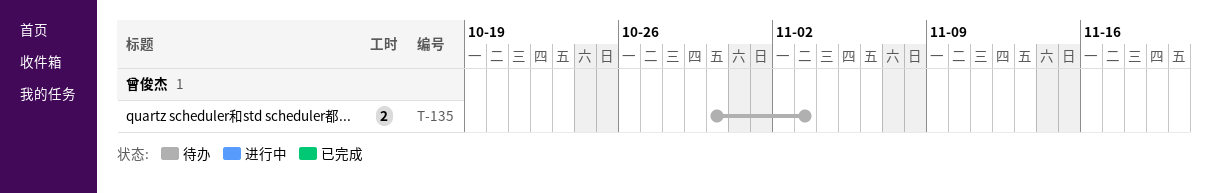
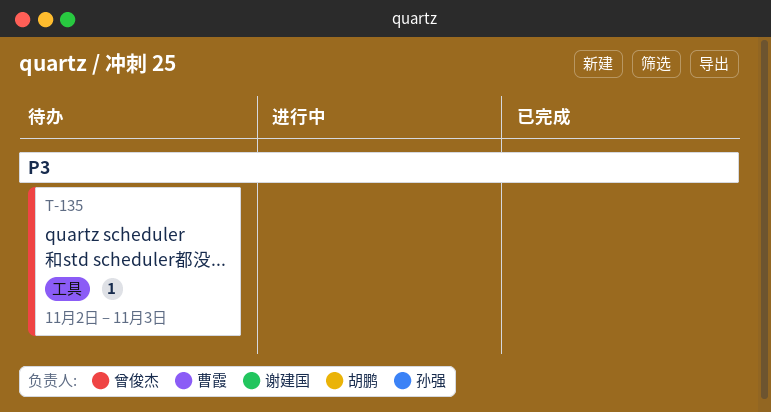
T-135, estimate: 2 -> 1
T-135, start: Oct 30 -> Nov 2

